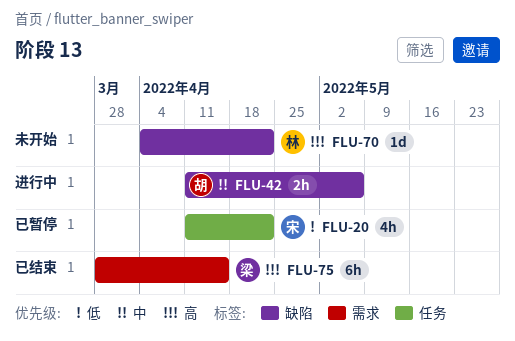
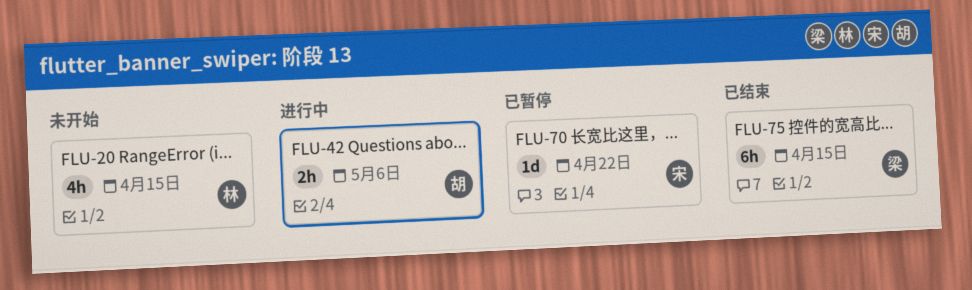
FLU-20, status: 已暂停 -> 未开始
FLU-20, owner: 宋 -> 林
FLU-20, due: Apr 22 -> Apr 15
FLU-70, status: 未开始 -> 已暂停
FLU-70, owner: 林 -> 宋

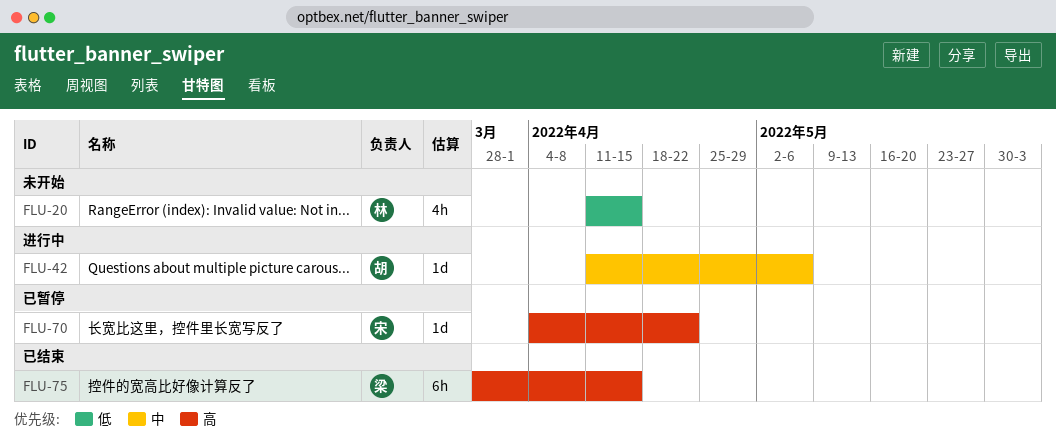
FLU-42, estimate: 2h -> 1d

